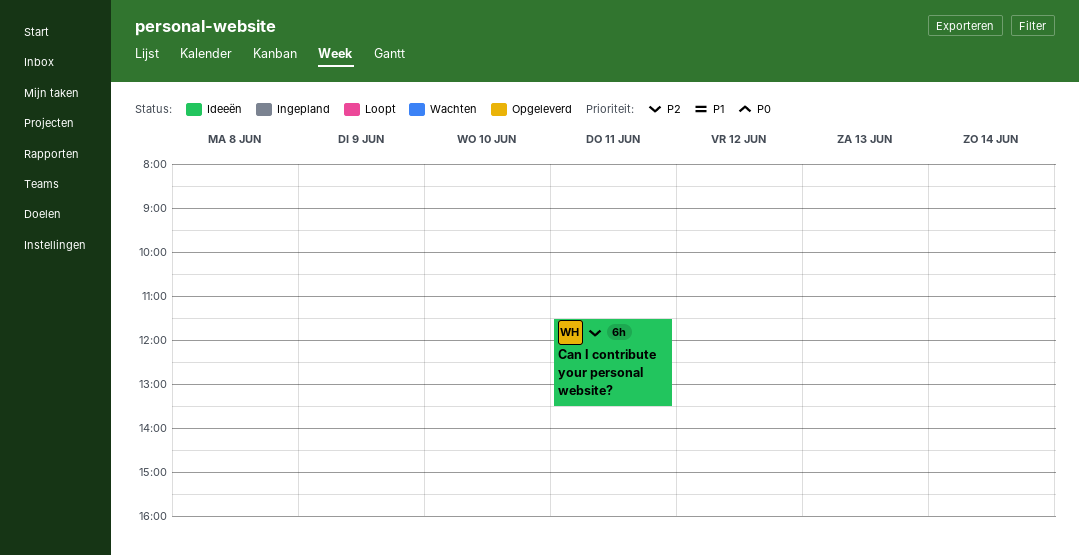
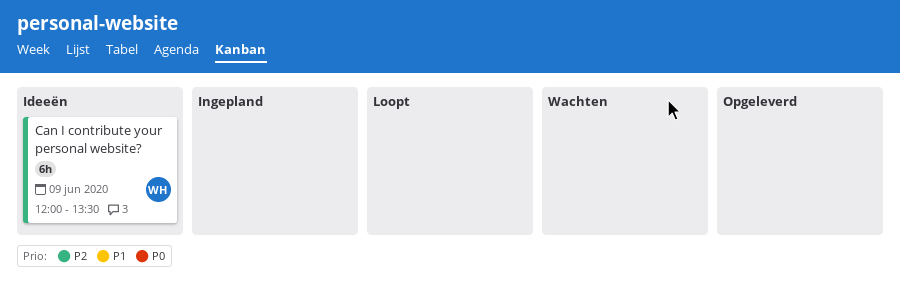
Can I contribute your personal website?, day: Jun 11 -> Jun 9
Can I contribute your personal website?, begins: 11:30 -> 12:00

